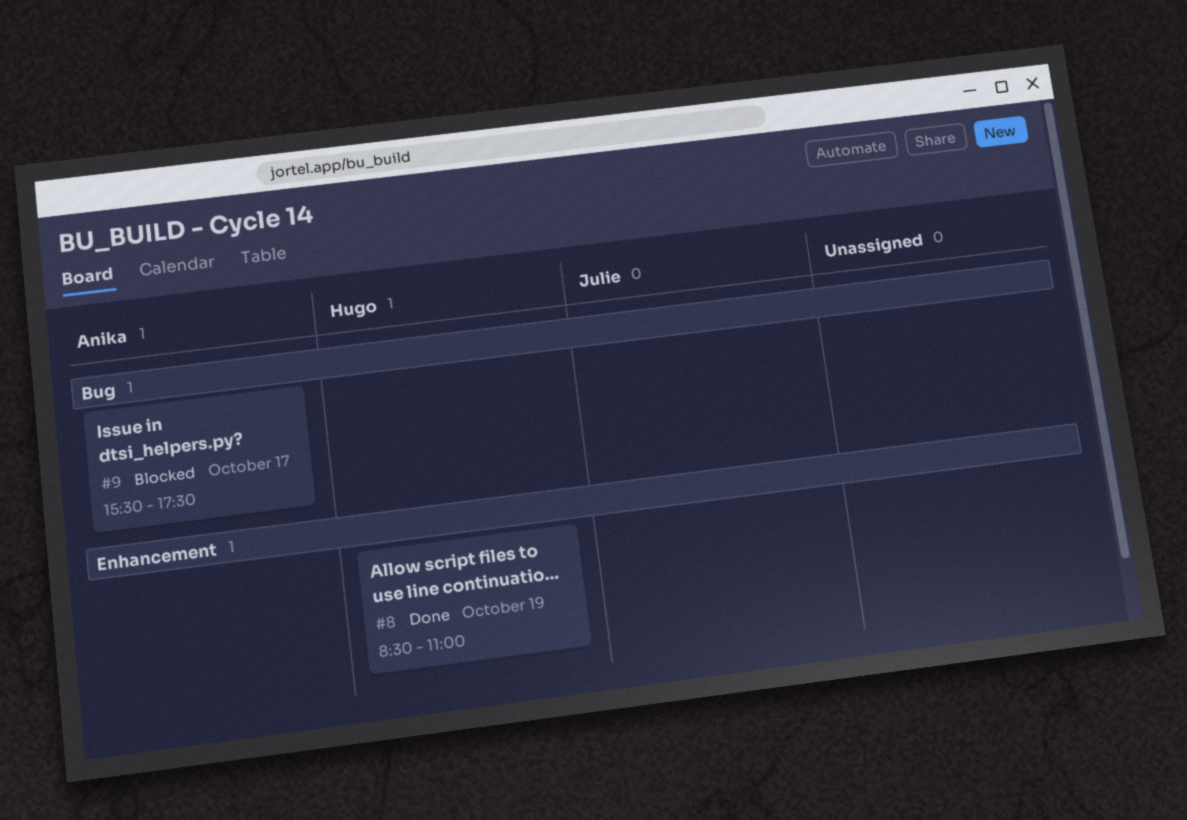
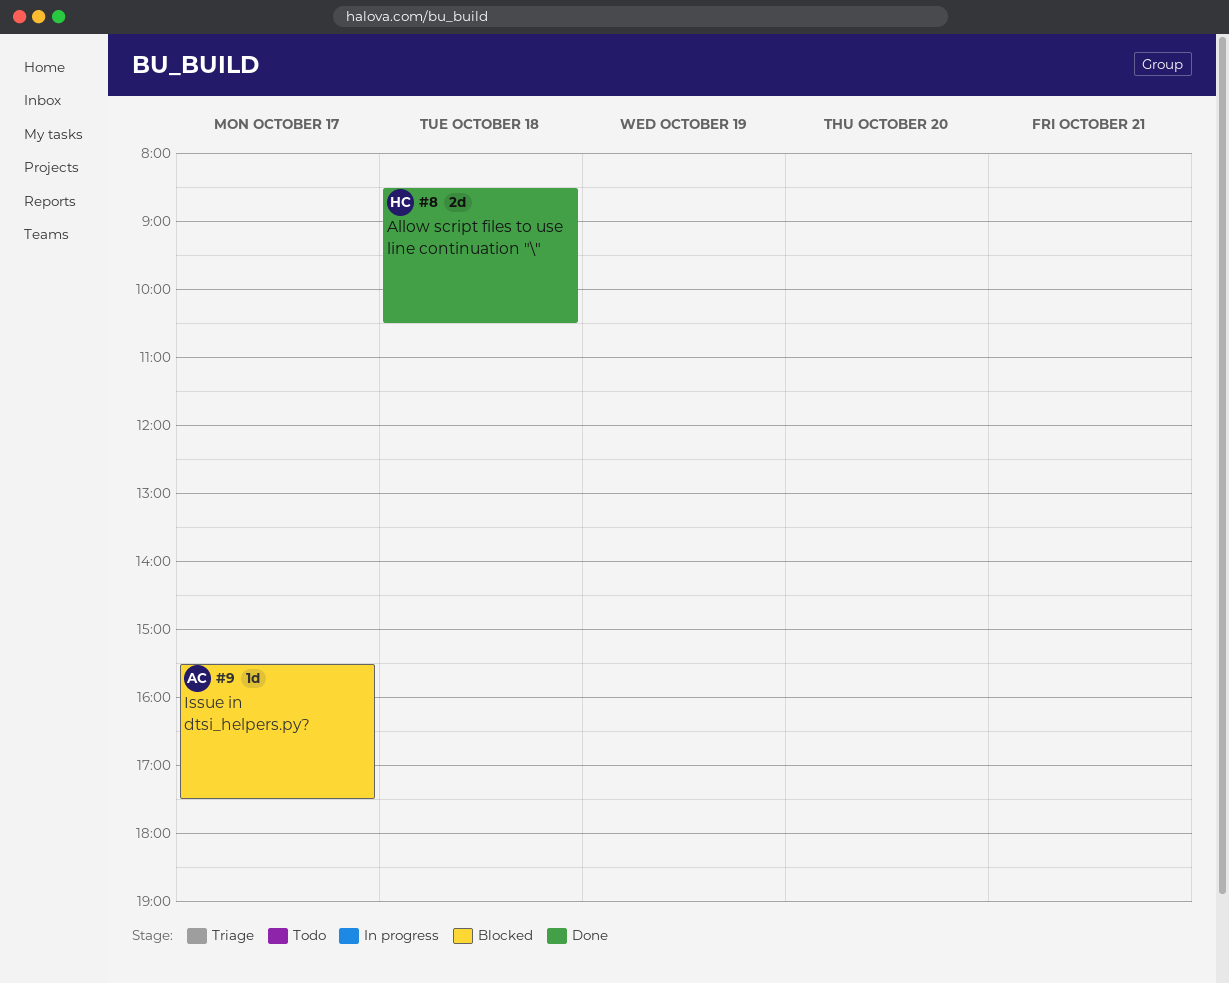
#8, day: Oct 19 -> Oct 18
#8, ends: 11:00 -> 10:30

